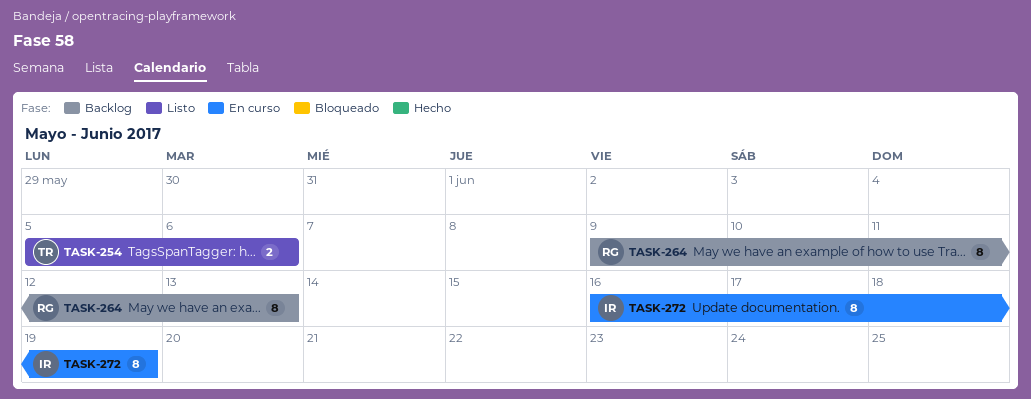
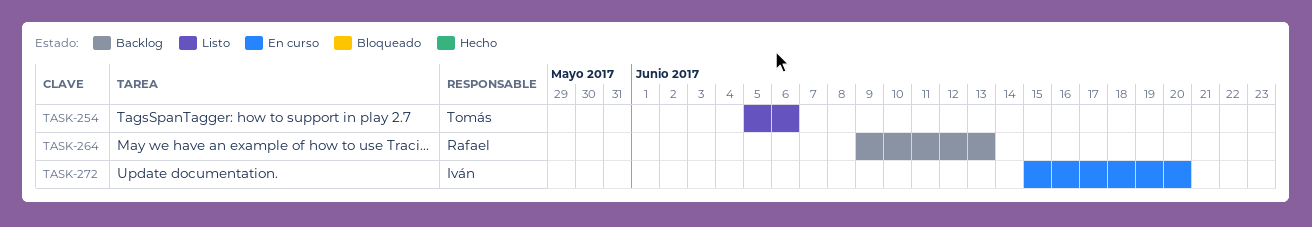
TASK-272, start: Jun 16 -> Jun 15
TASK-272, due: Jun 19 -> Jun 20

